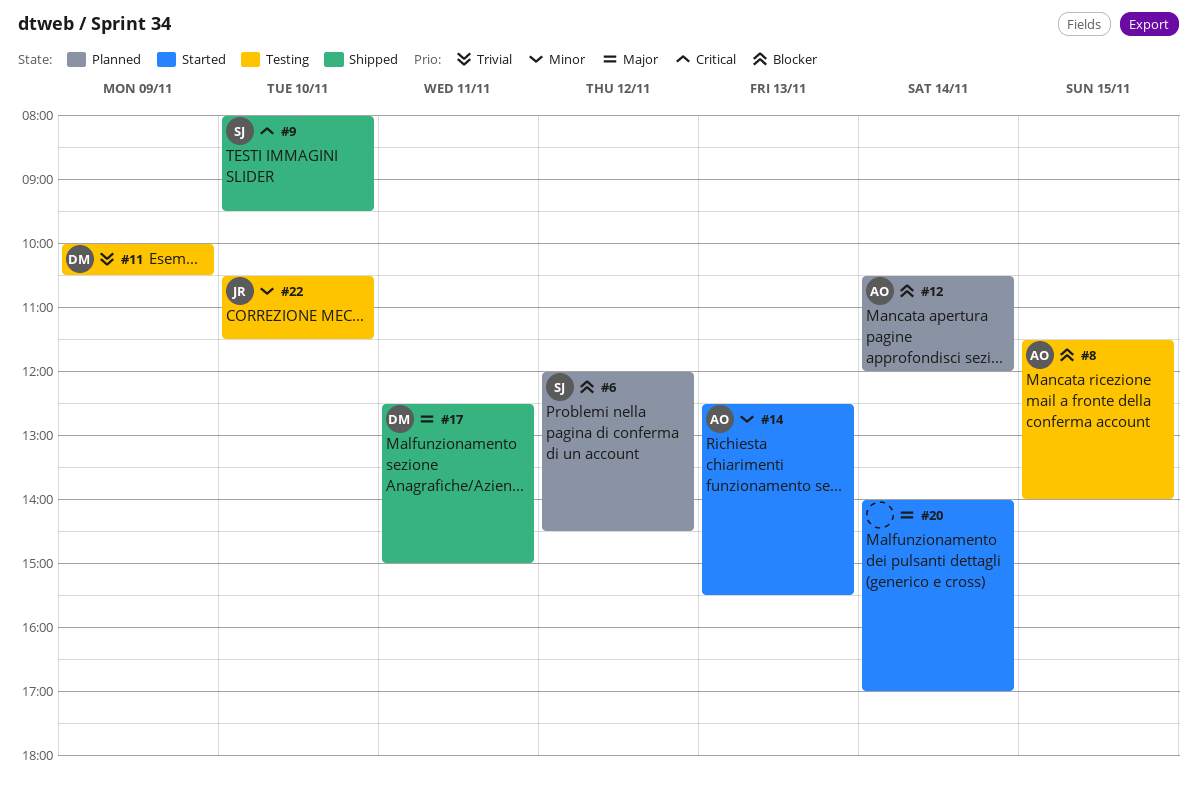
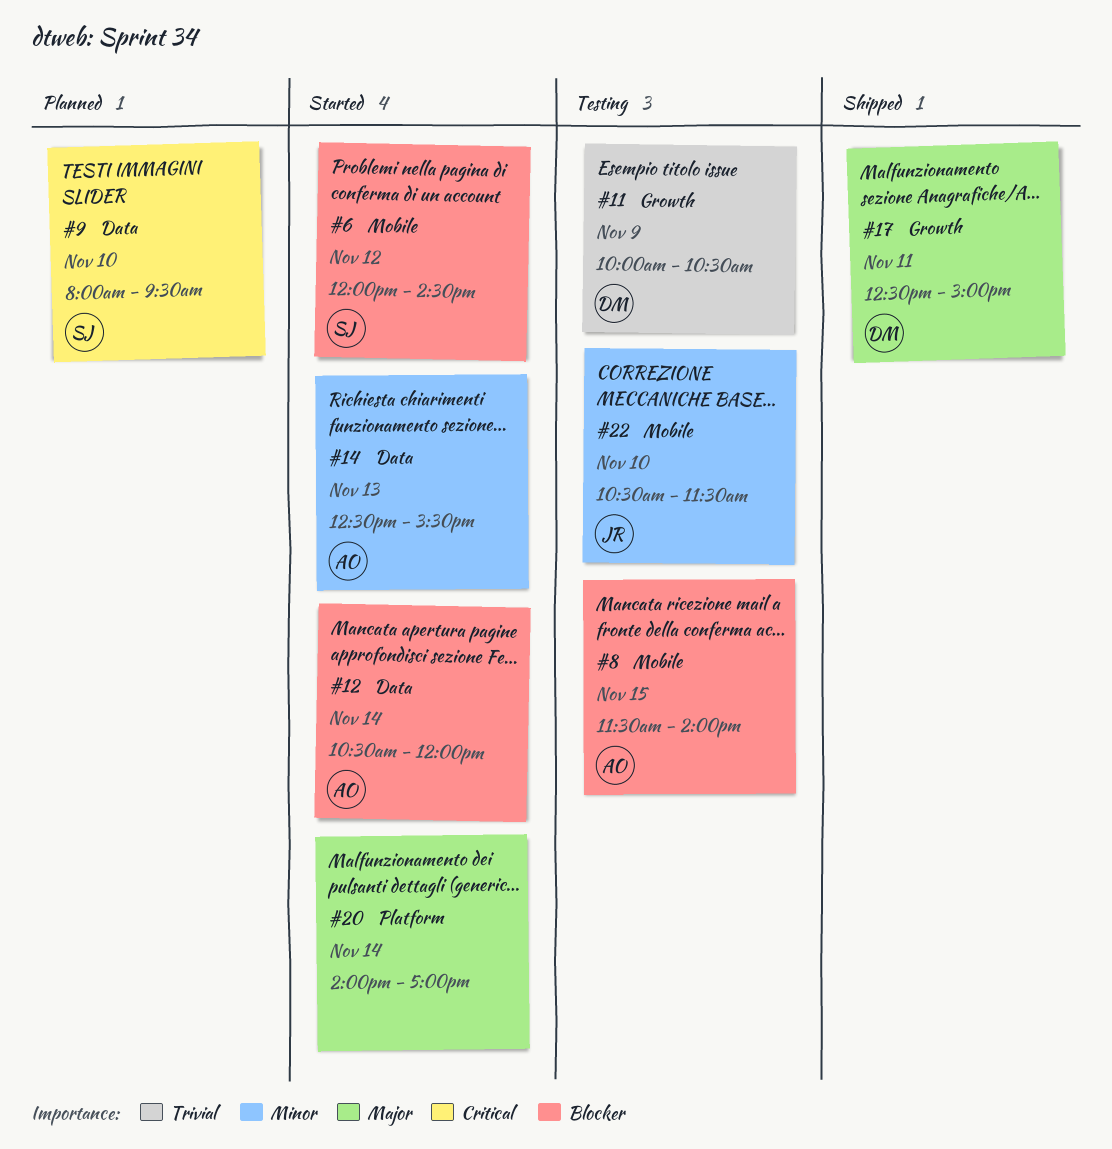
#6, status: Planned -> Started
#9, status: Shipped -> Planned
#12, status: Planned -> Started

